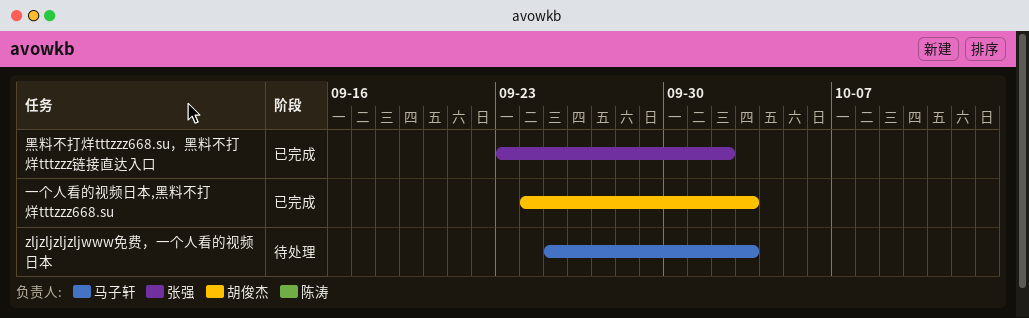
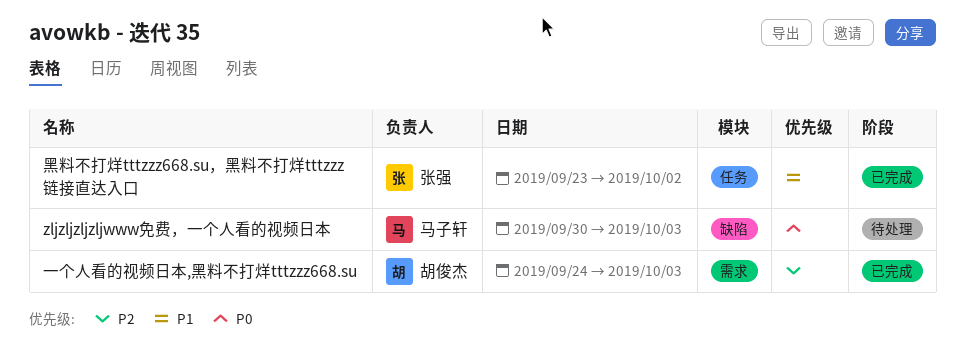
zljzljzljzljwww免费，一个人看的视频日本, start: Sep 25 -> Sep 30

